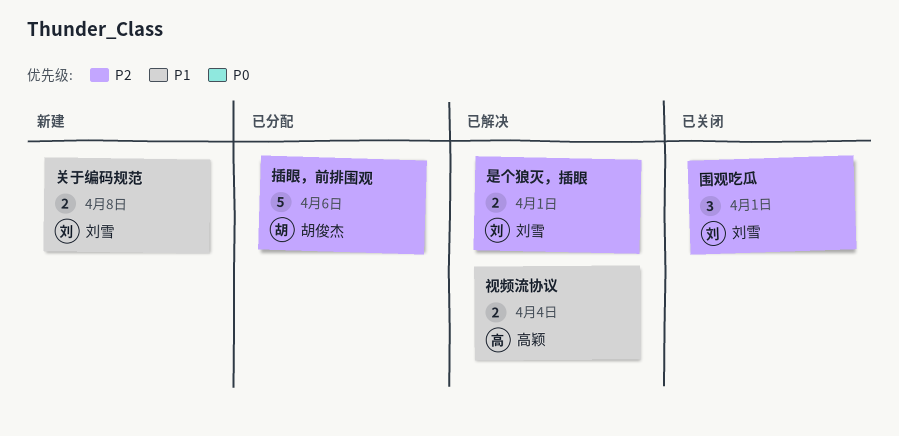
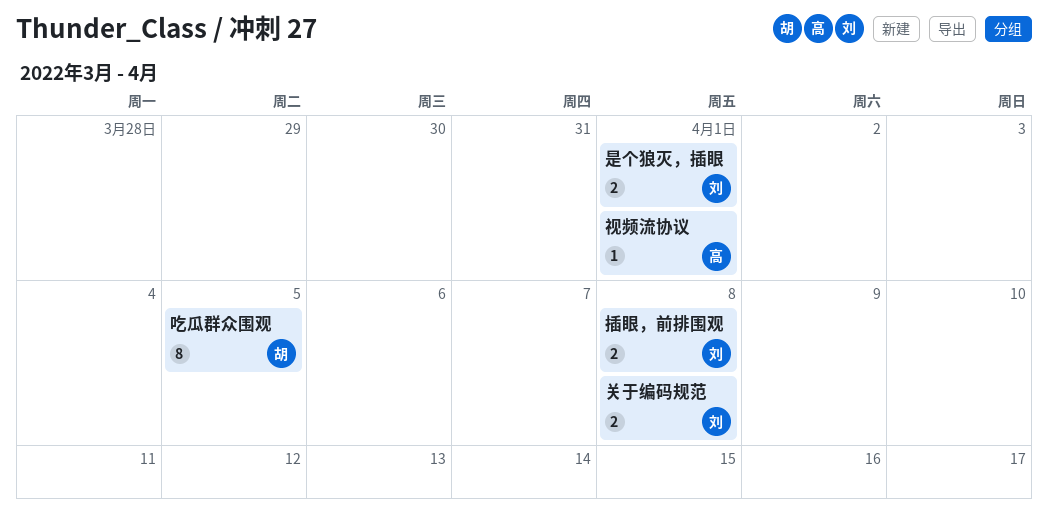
吃瓜群众围观: none -> present
围观吃瓜: present -> none
插眼，前排围观, owner: 胡俊杰 -> 刘雪
插眼，前排围观, estimate: 5 -> 2
插眼，前排围观, due: Apr 6 -> Apr 8
视频流协议, estimate: 2 -> 1
视频流协议, due: Apr 4 -> Apr 1

